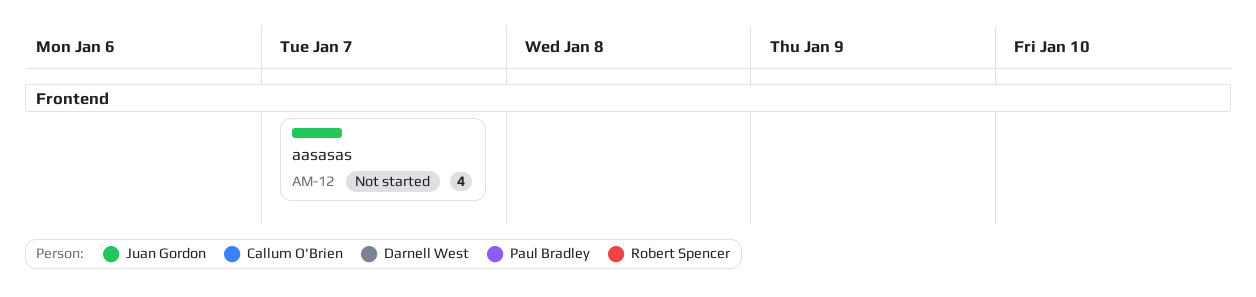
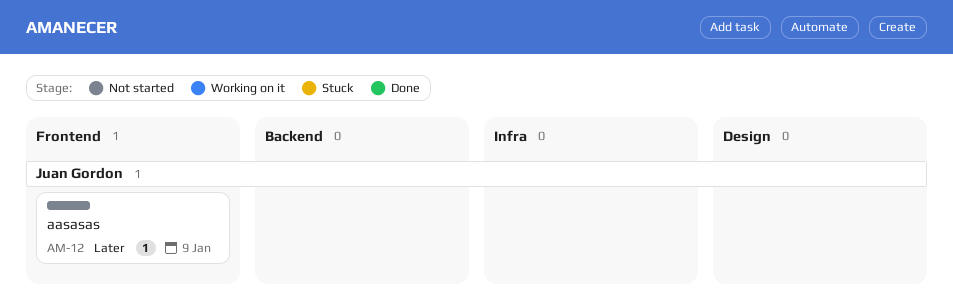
AM-12, estimate: 4 -> 1
AM-12, due: Jan 7 -> Jan 9

